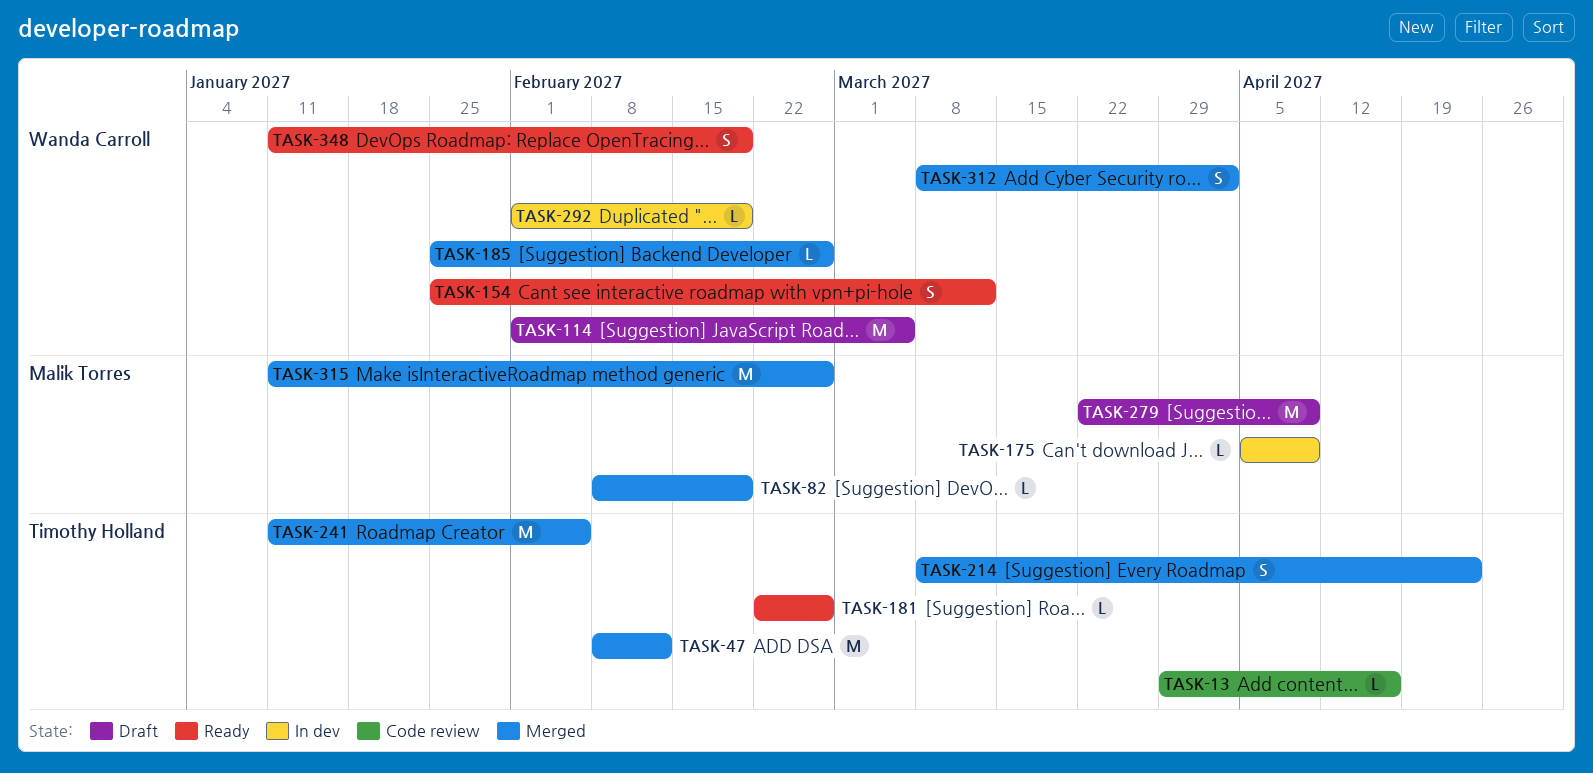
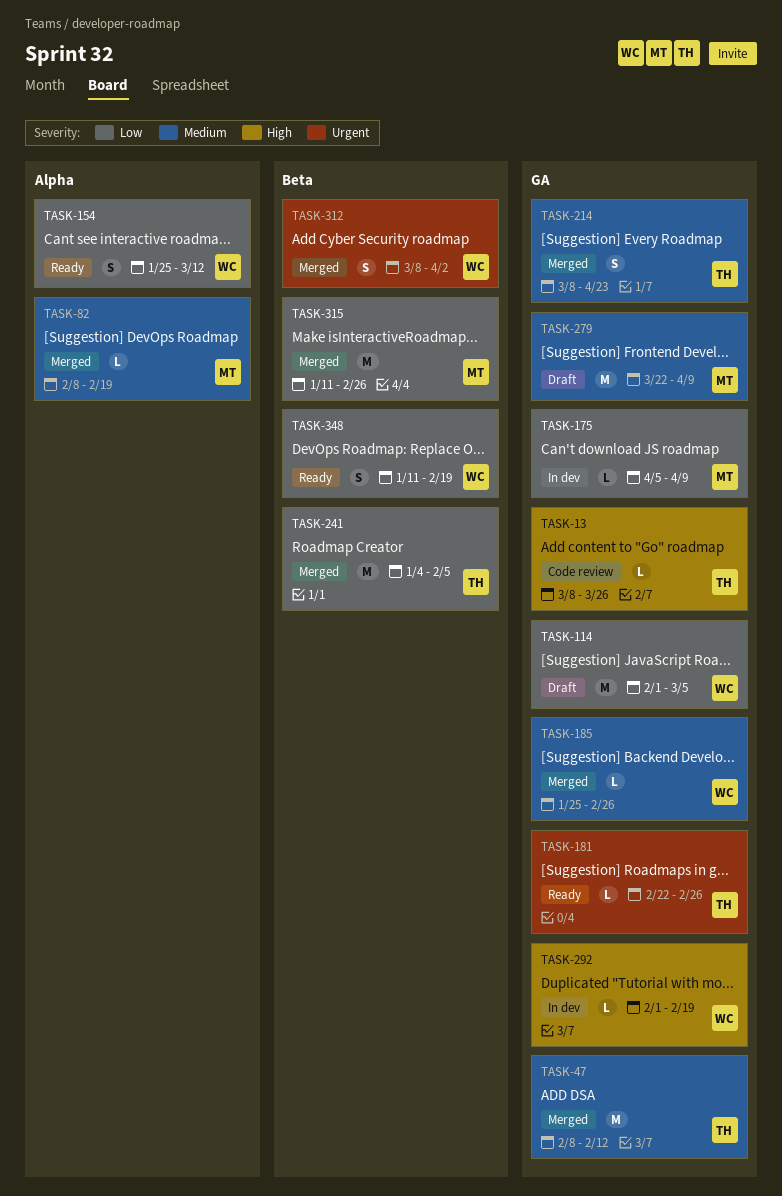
TASK-13, start: Mar 29 -> Mar 8
TASK-13, due: Apr 16 -> Mar 26
TASK-241, start: Jan 11 -> Jan 4

